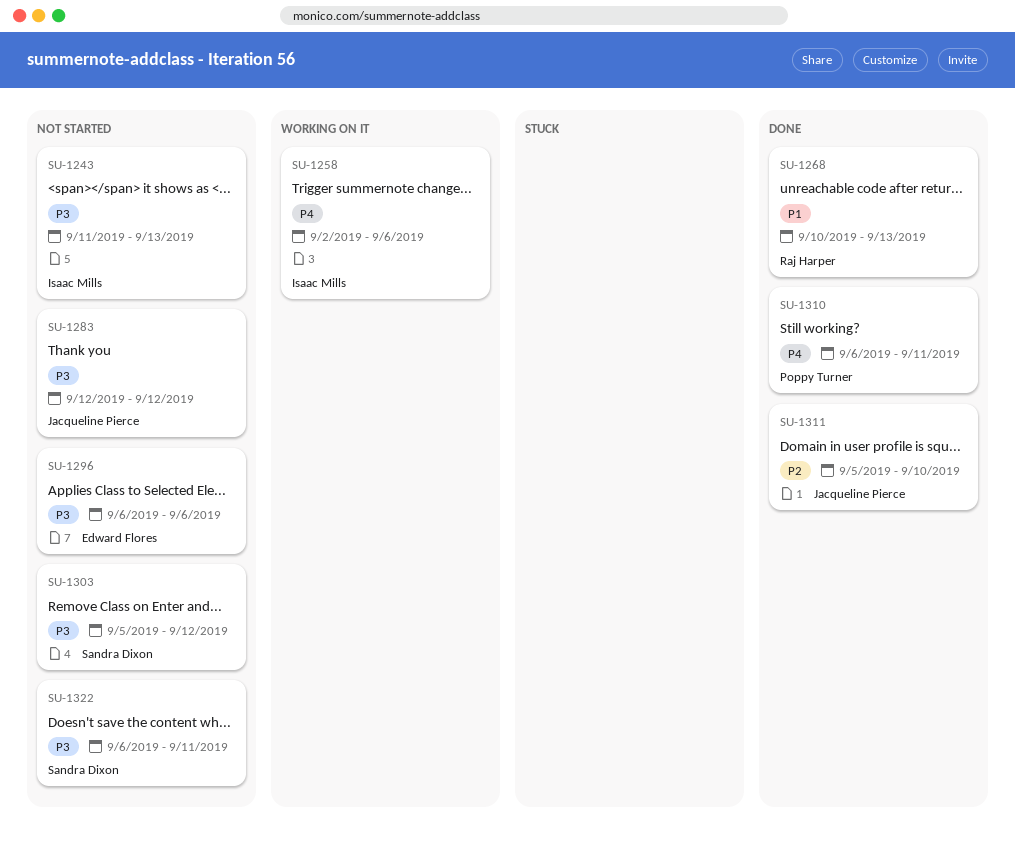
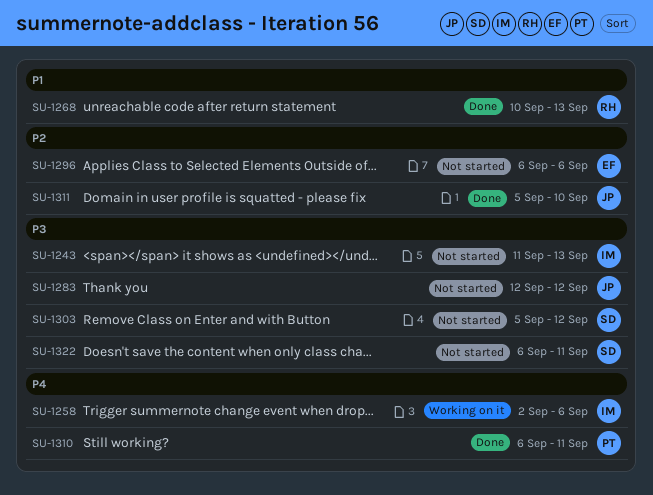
SU-1296, priority: P3 -> P2

